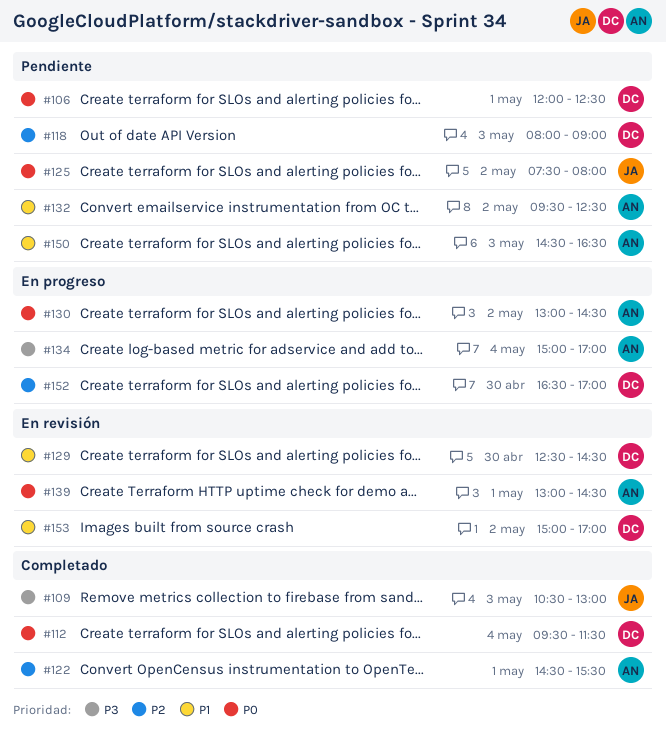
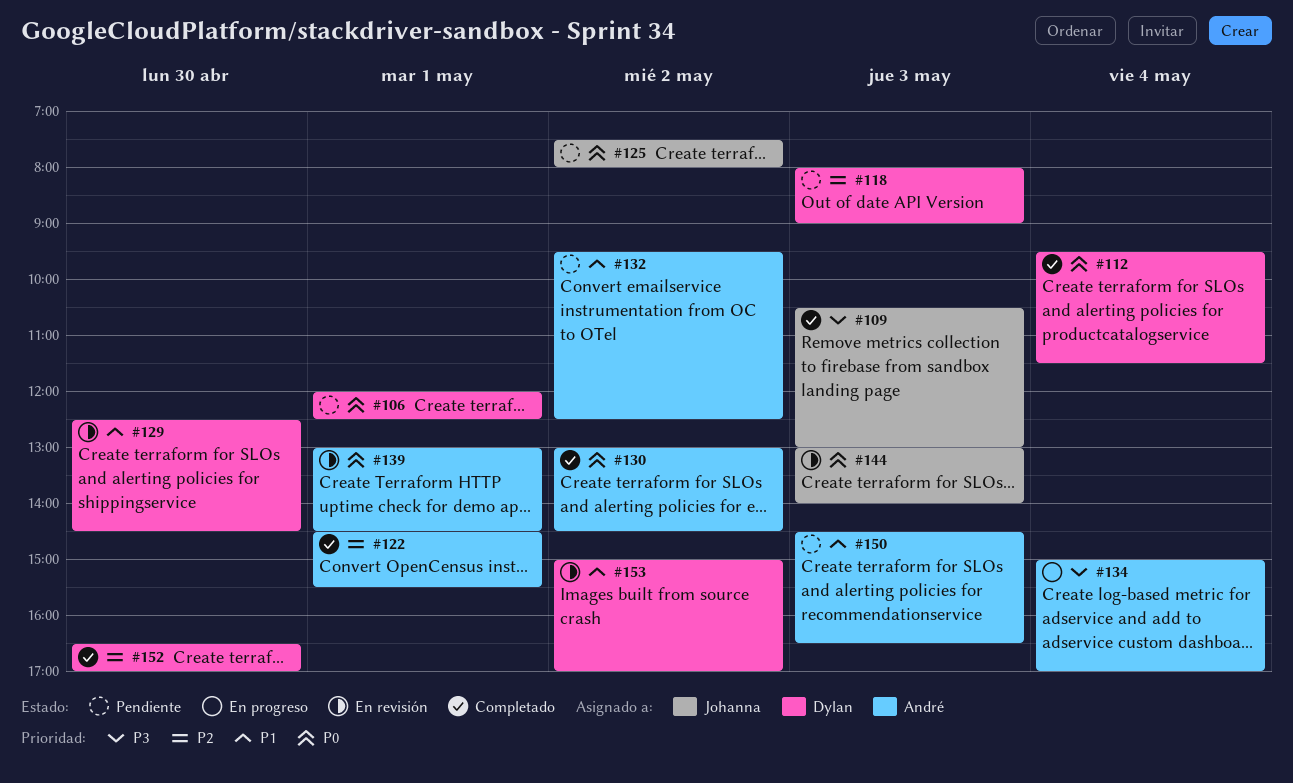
#130, status: En progreso -> Completado
#144: none -> present
#152, status: En progreso -> Completado

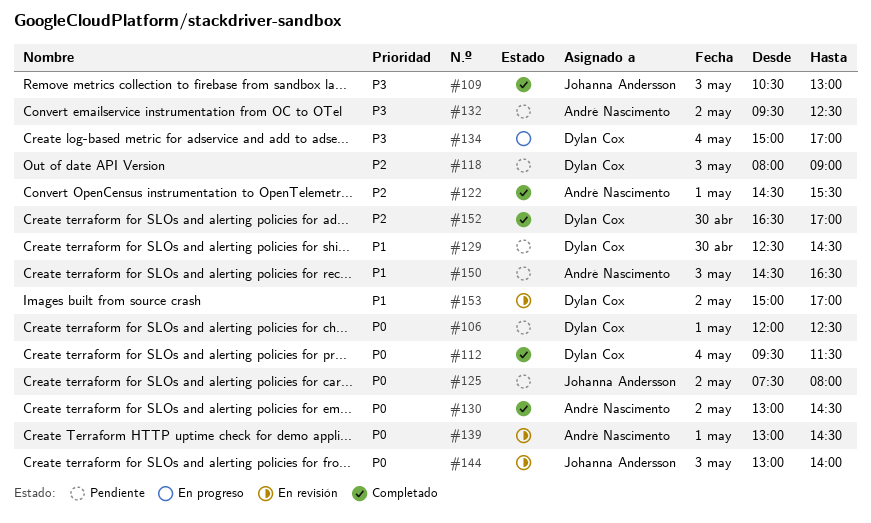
#129, status: En revisión -> Pendiente
#132, priority: P1 -> P3
#134, owner: André Nascimento -> Dylan Cox

